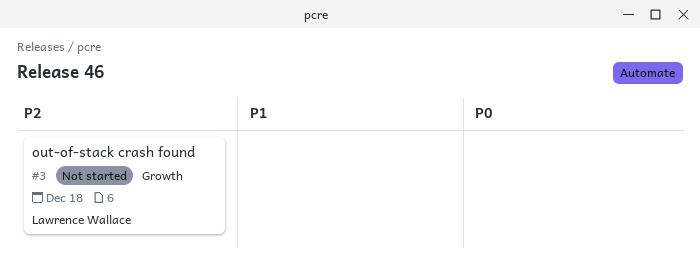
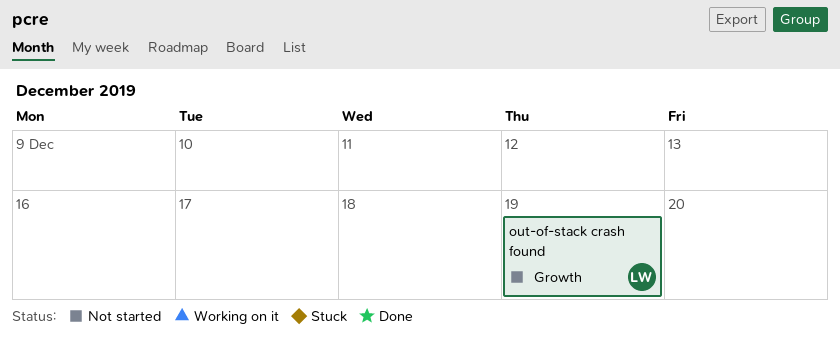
out-of-stack crash found, due: Dec 18 -> Dec 19

